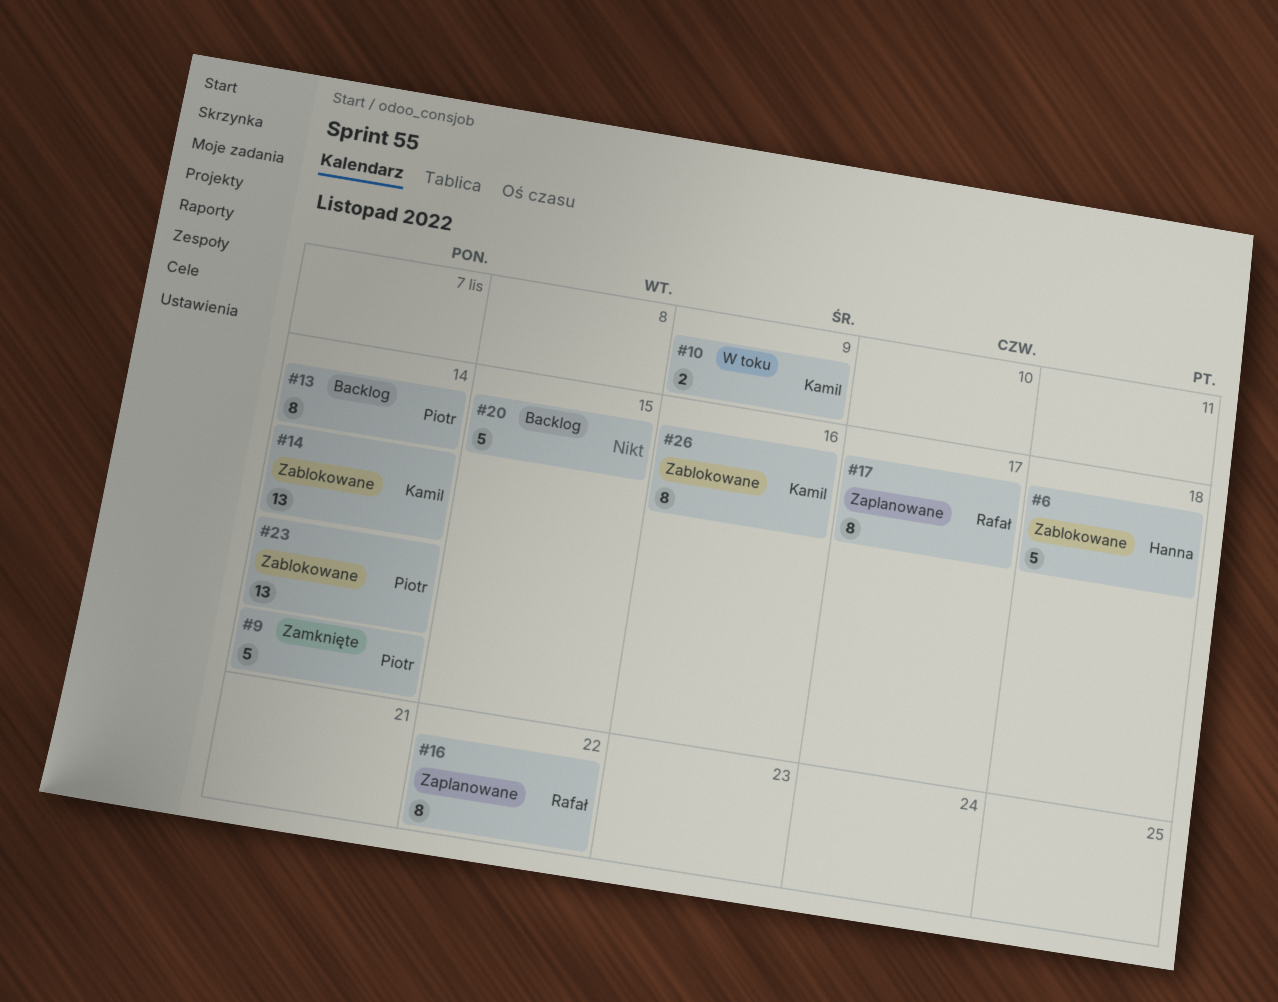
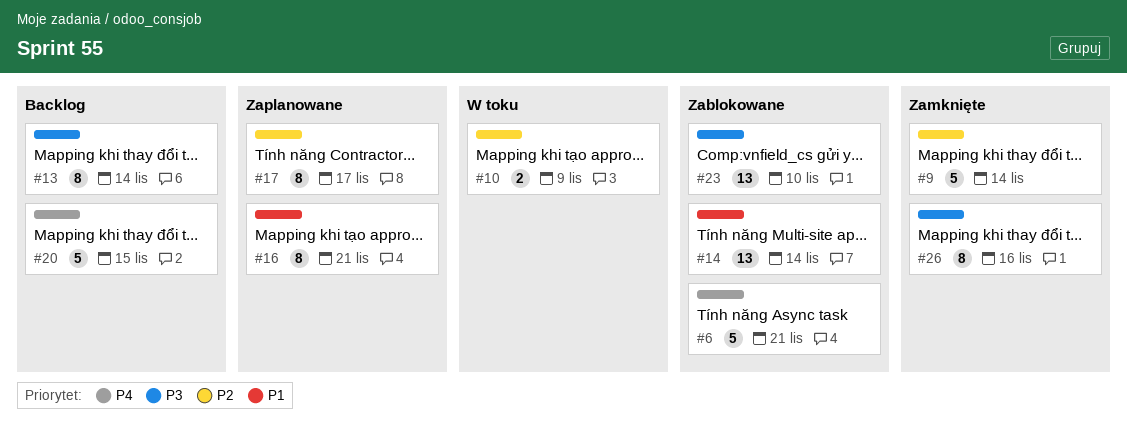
#6, due: Nov 18 -> Nov 21
#16, due: Nov 22 -> Nov 21
#23, due: Nov 14 -> Nov 10
#26, status: Zablokowane -> Zamknięte

